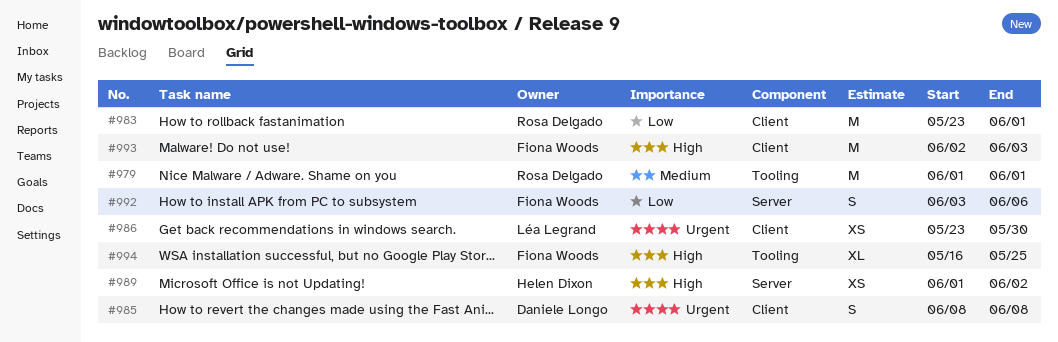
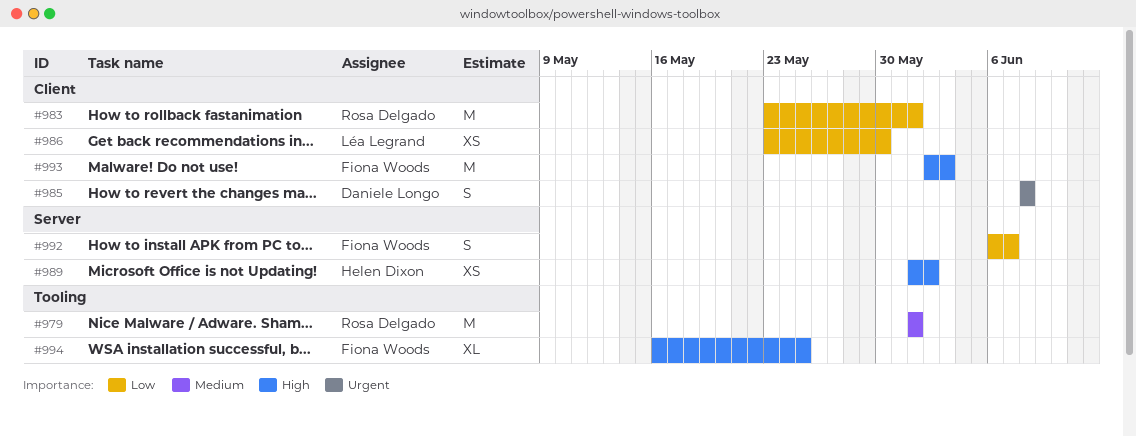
#986, priority: Urgent -> Low
#992, start: Jun 3 -> Jun 6
#992, due: Jun 6 -> Jun 7

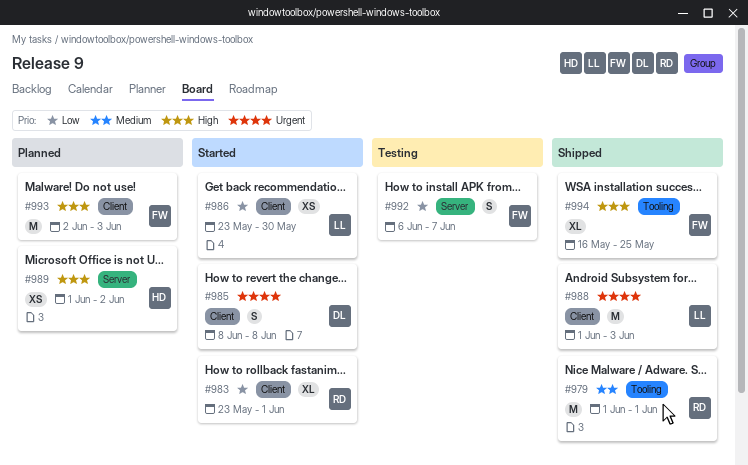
#983, estimate: M -> XL
#988: none -> present

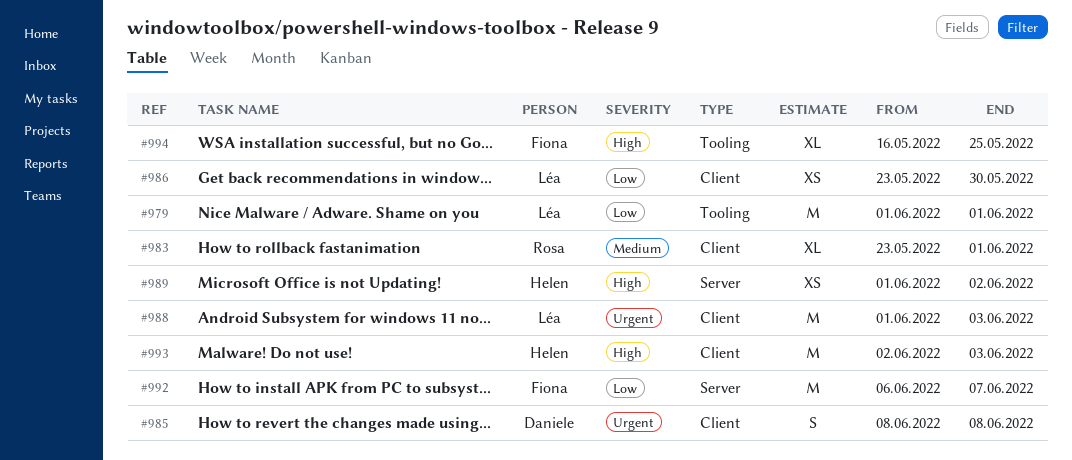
#979, owner: Rosa -> Léa
#979, priority: Medium -> Low
#983, priority: Low -> Medium
#992, estimate: S -> M
#993, owner: Fiona -> Helen

